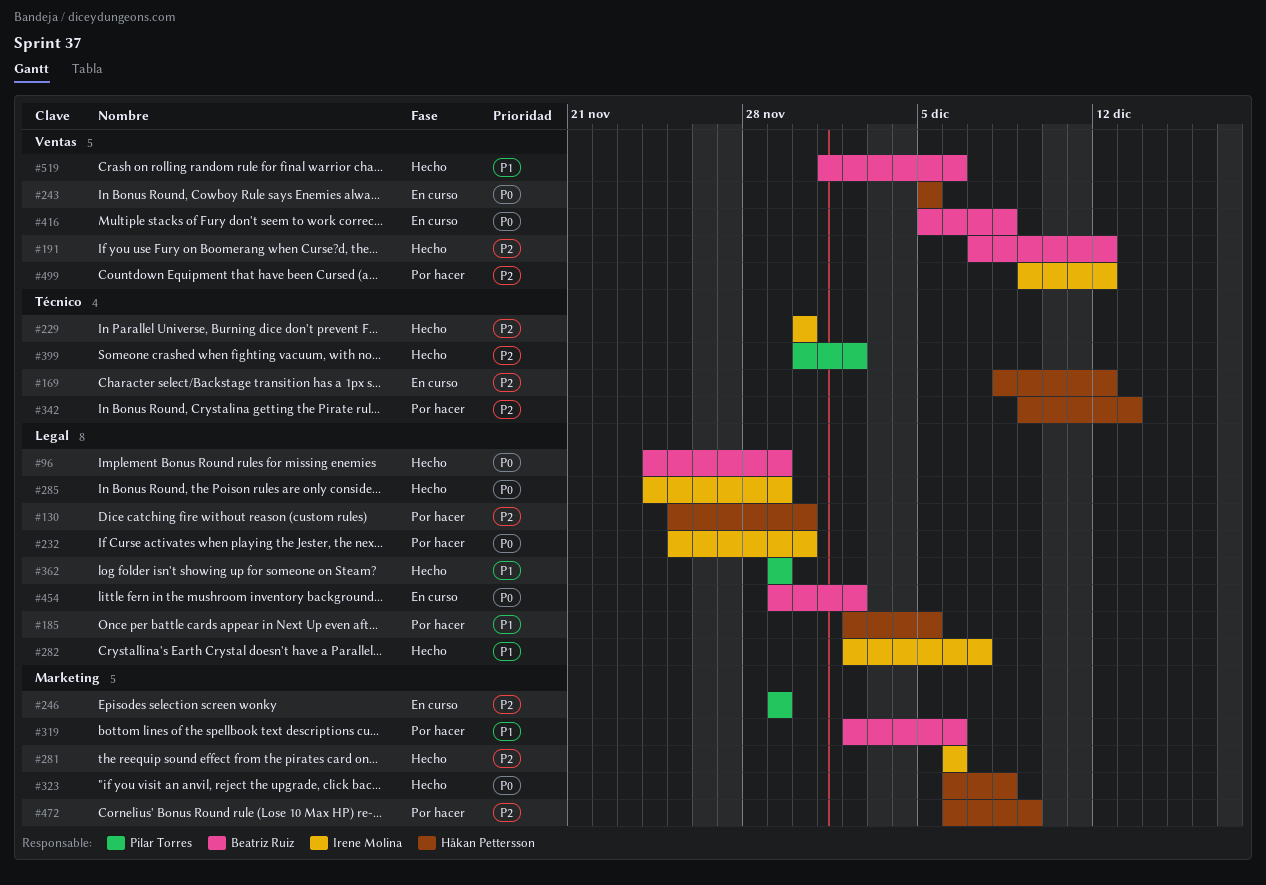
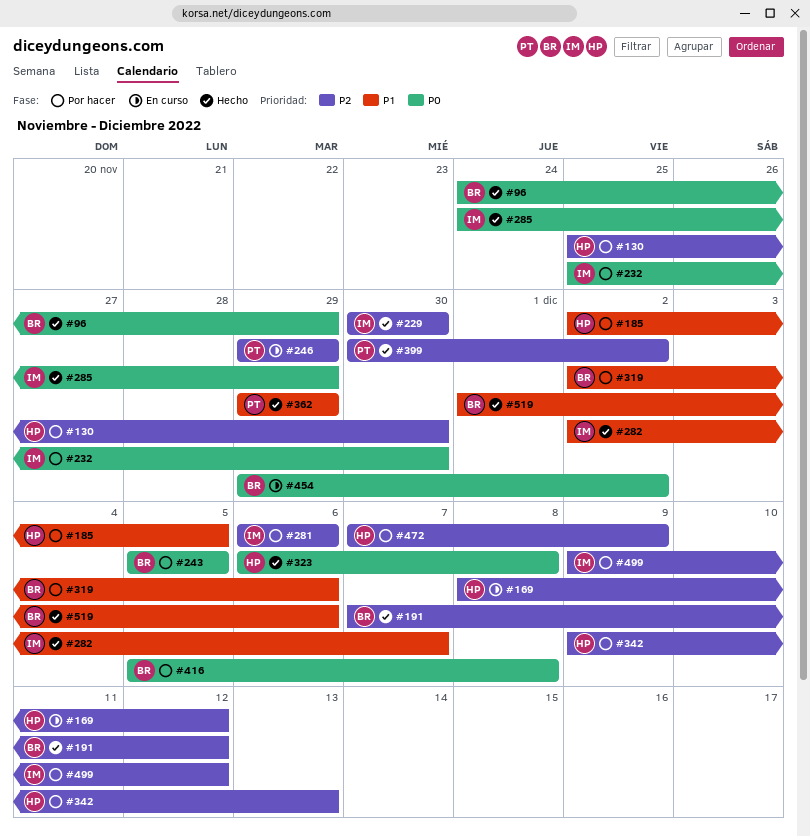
#243, status: En curso -> Por hacer
#243, owner: Håkan Pettersson -> Beatriz Ruiz
#281, status: Hecho -> Por hacer
#416, status: En curso -> Por hacer
#472, start: Dec 6 -> Dec 7

